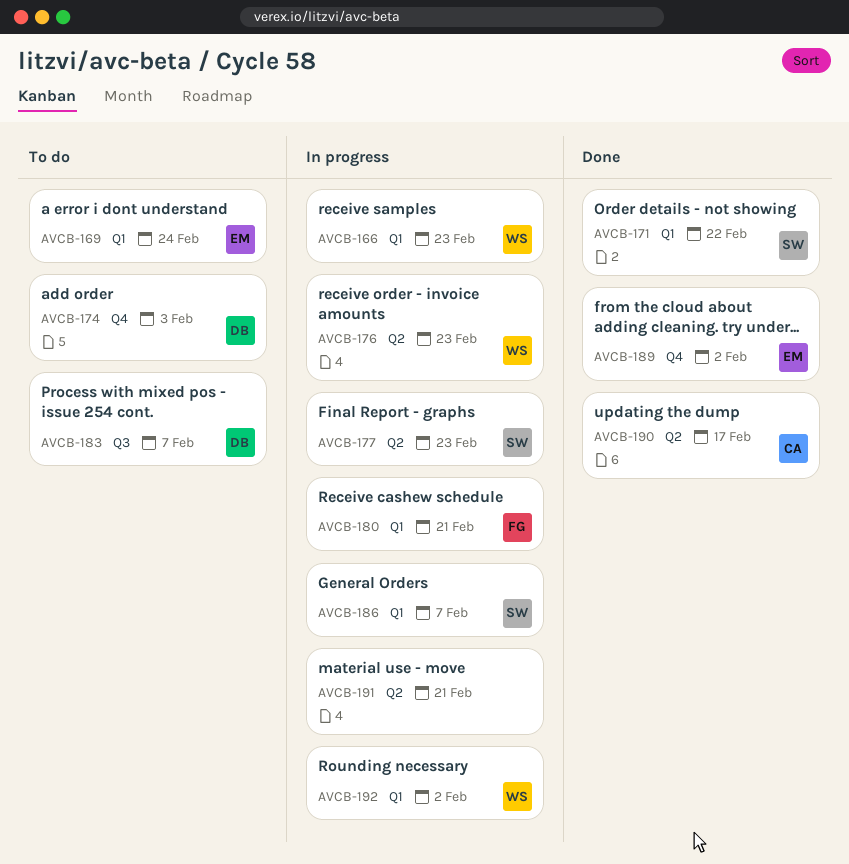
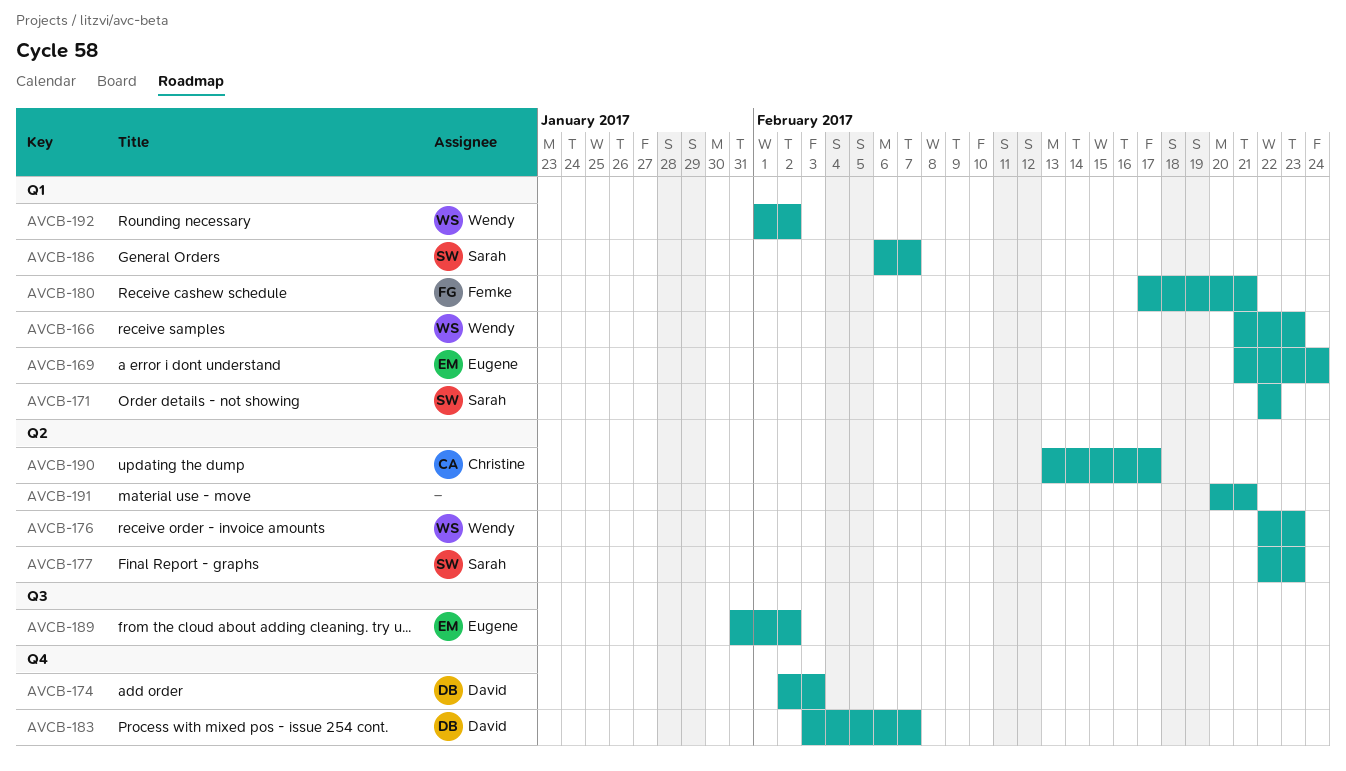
AVCB-183, label: Q3 -> Q4
AVCB-189, label: Q4 -> Q3

